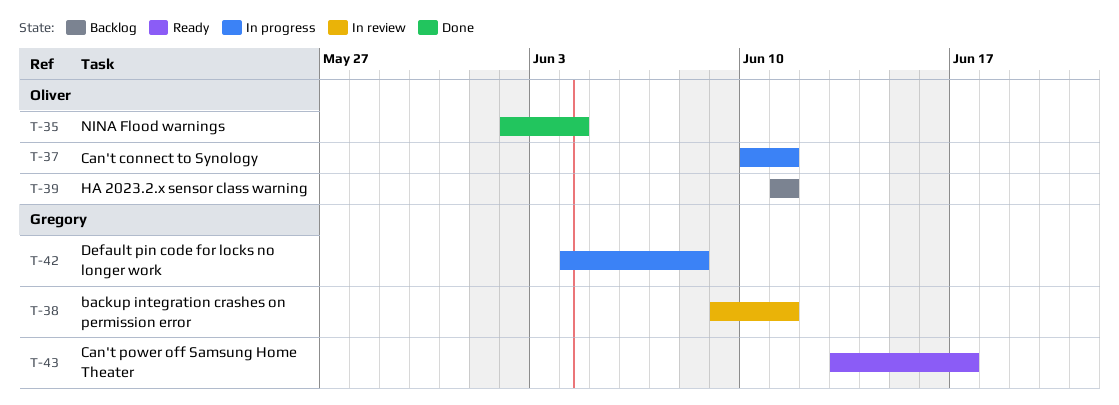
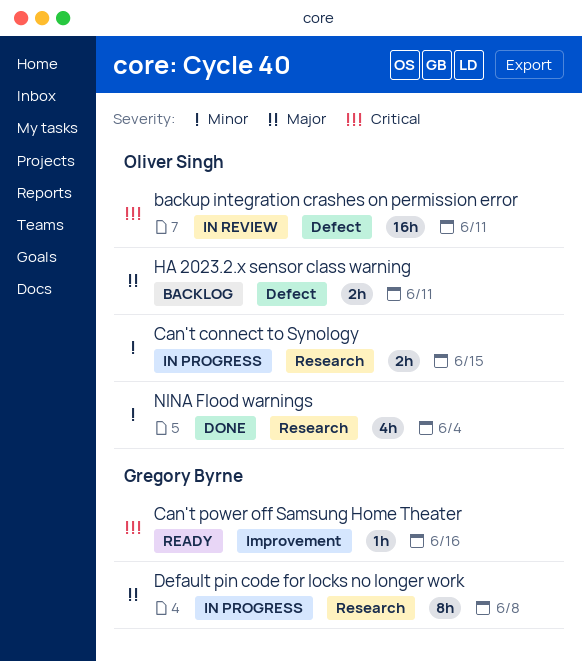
backup integration crashes on permission error, owner: Gregory Byrne -> Oliver Singh
Can't connect to Synology, due: Jun 11 -> Jun 15
Can't power off Samsung Home Theater, due: Jun 17 -> Jun 16

